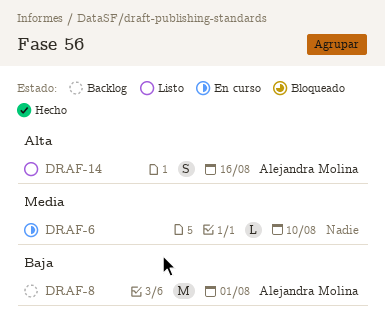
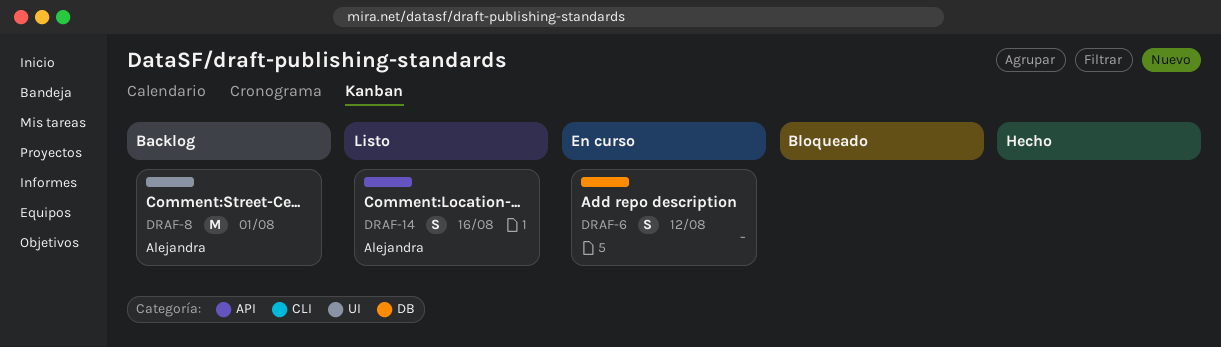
DRAF-6, estimate: L -> S
DRAF-6, due: Aug 10 -> Aug 12

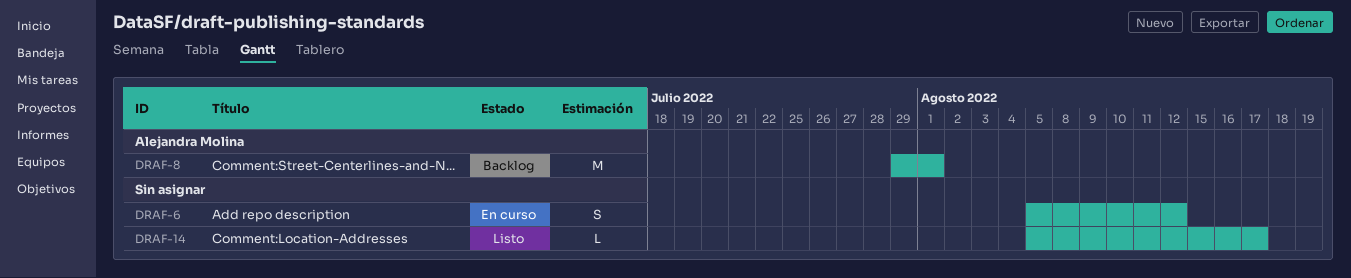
DRAF-14, owner: Alejandra Molina -> none
DRAF-14, estimate: S -> L
DRAF-14, due: Aug 16 -> Aug 17

